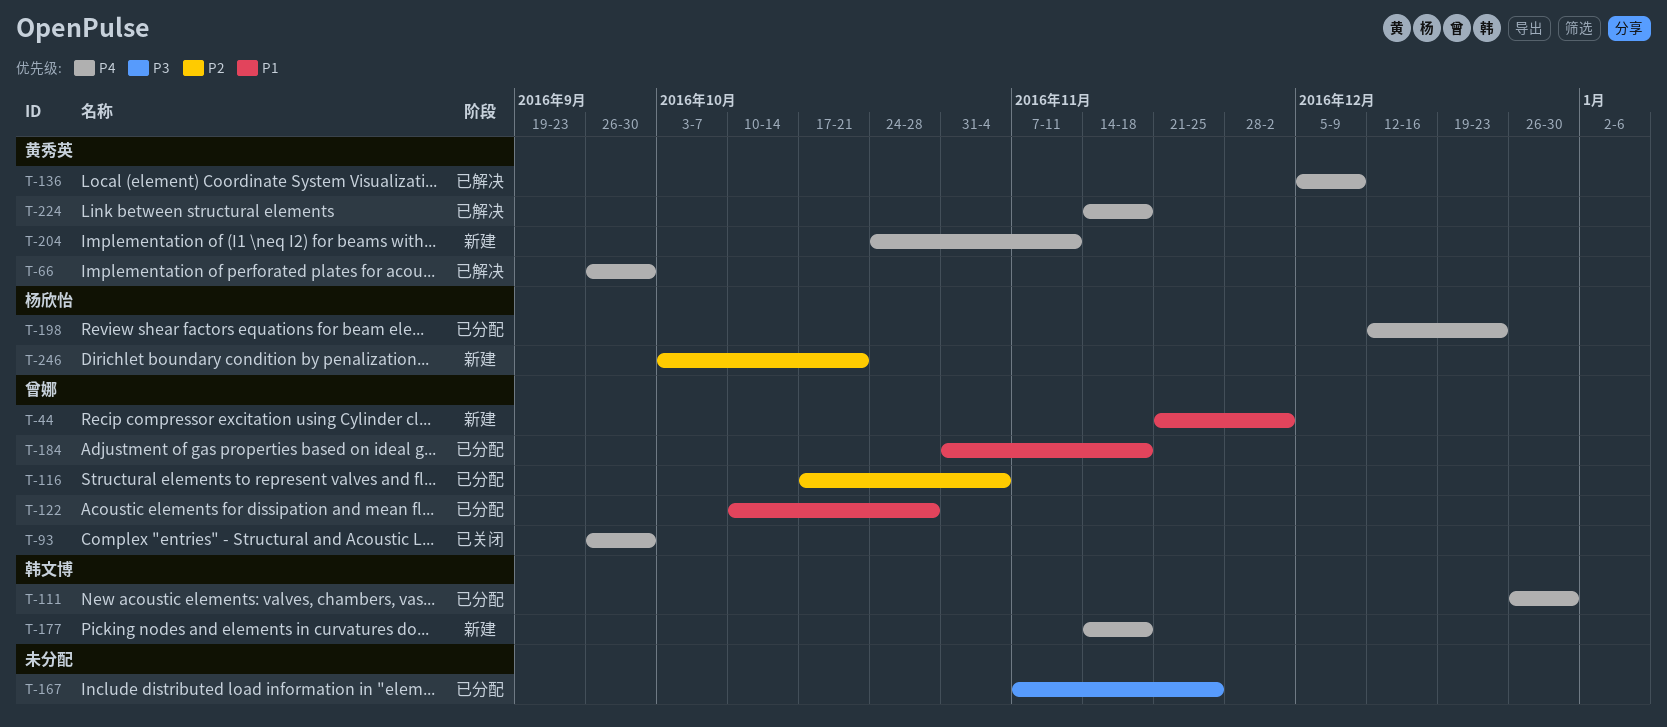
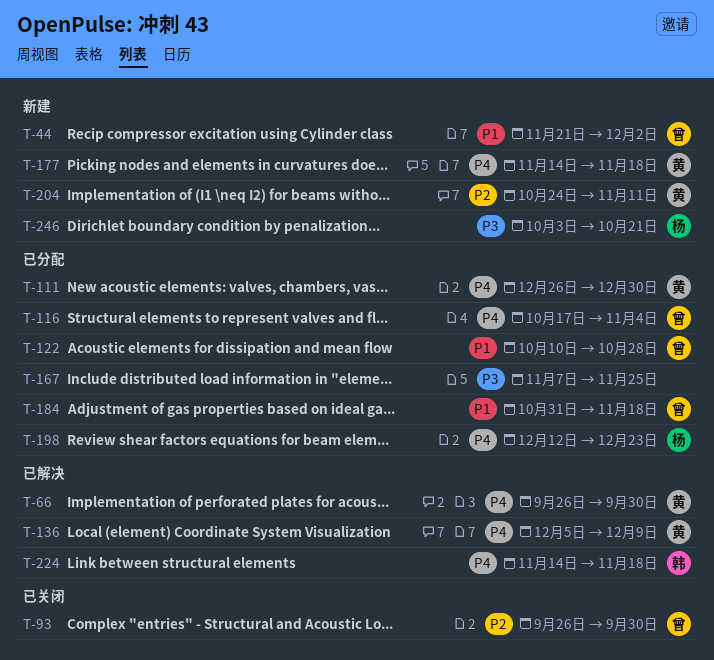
T-93, priority: P4 -> P2
T-111, owner: 韩文博 -> 黄秀英
T-116, priority: P2 -> P4
T-177, owner: 韩文博 -> 黄秀英
T-204, priority: P4 -> P2
T-224, owner: 黄秀英 -> 韩文博
T-246, priority: P2 -> P3

